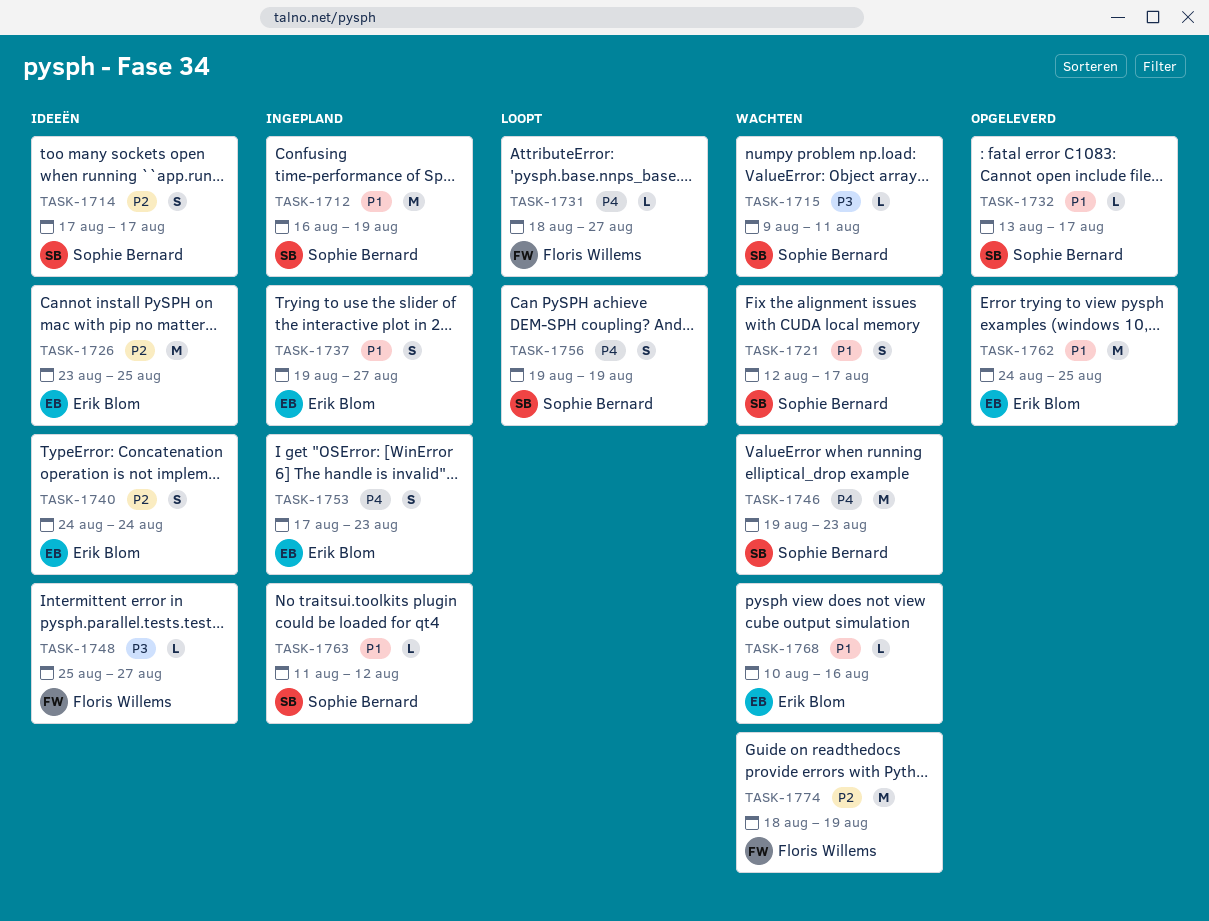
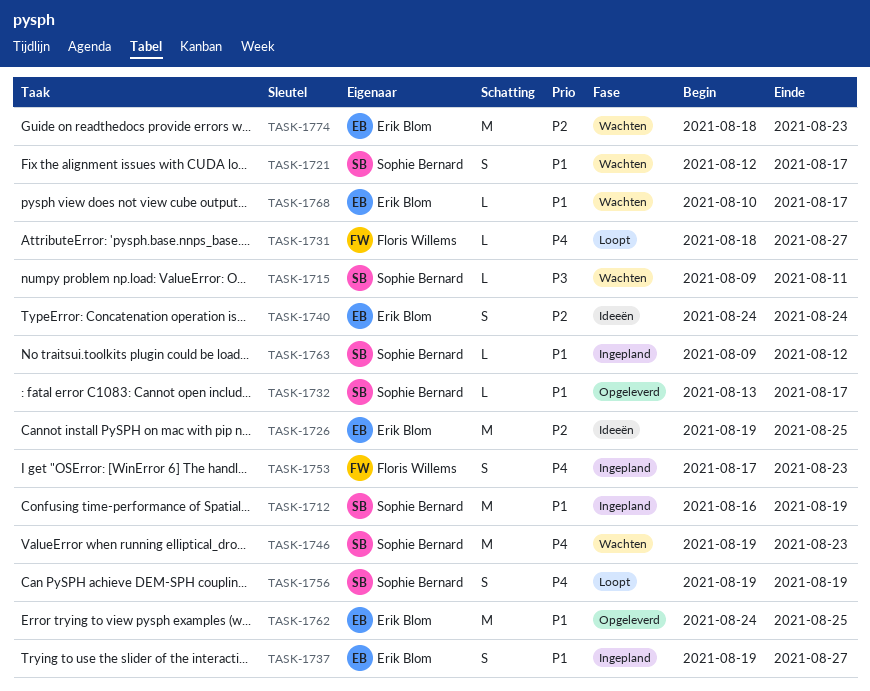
TASK-1714: present -> none
TASK-1726, start: Aug 23 -> Aug 19
TASK-1748: present -> none
TASK-1753, owner: Erik Blom -> Floris Willems
TASK-1763, start: Aug 11 -> Aug 9
TASK-1768, due: Aug 16 -> Aug 17
TASK-1774, owner: Floris Willems -> Erik Blom
TASK-1774, due: Aug 19 -> Aug 23

